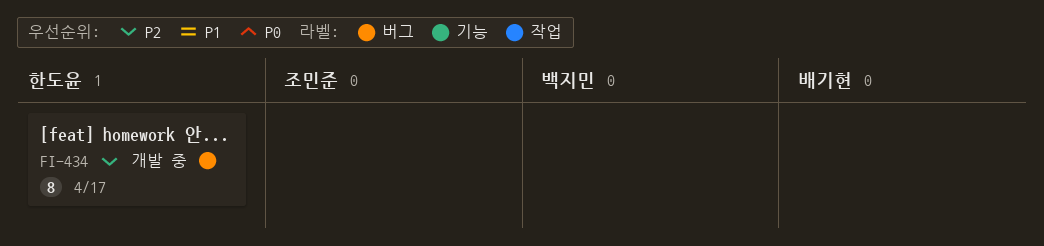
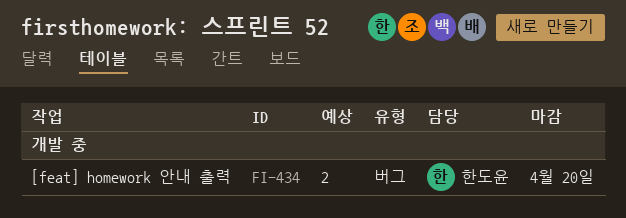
FI-434, estimate: 8 -> 2
FI-434, due: Apr 17 -> Apr 20

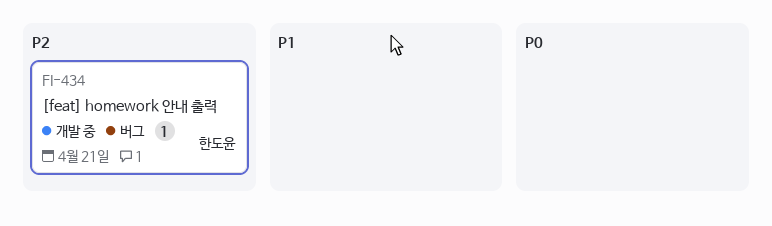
FI-434, estimate: 2 -> 1
FI-434, due: Apr 20 -> Apr 21

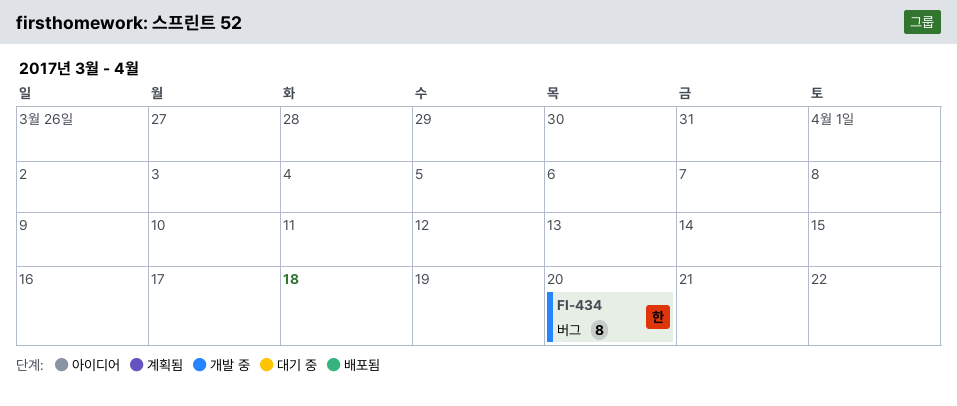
FI-434, estimate: 1 -> 8
FI-434, due: Apr 21 -> Apr 20

